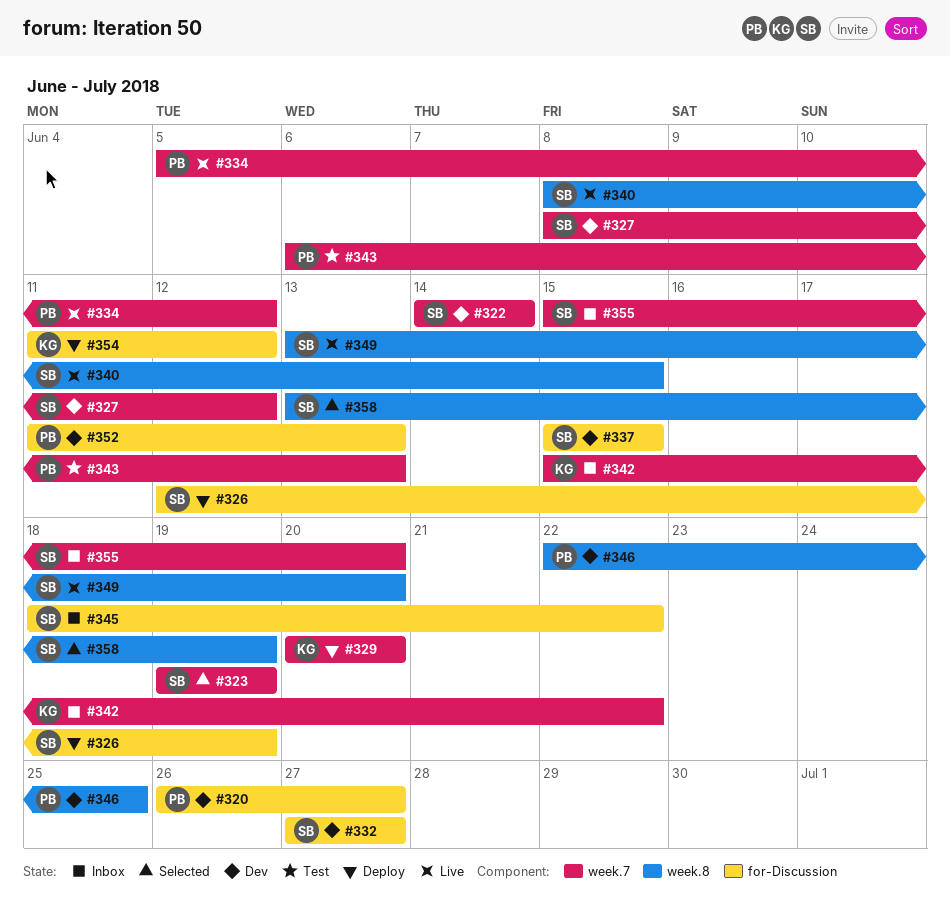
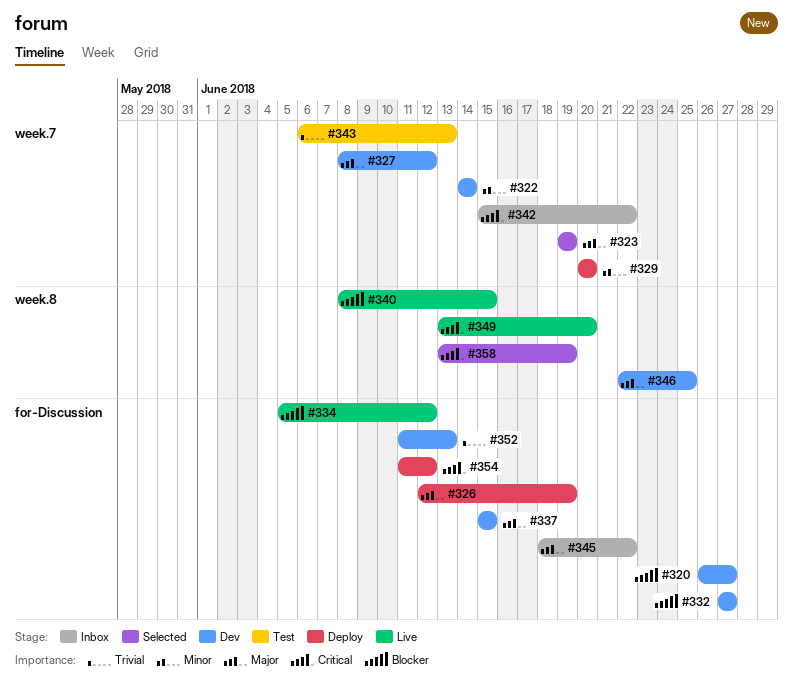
#334, label: week.7 -> for-Discussion
#355: present -> none

